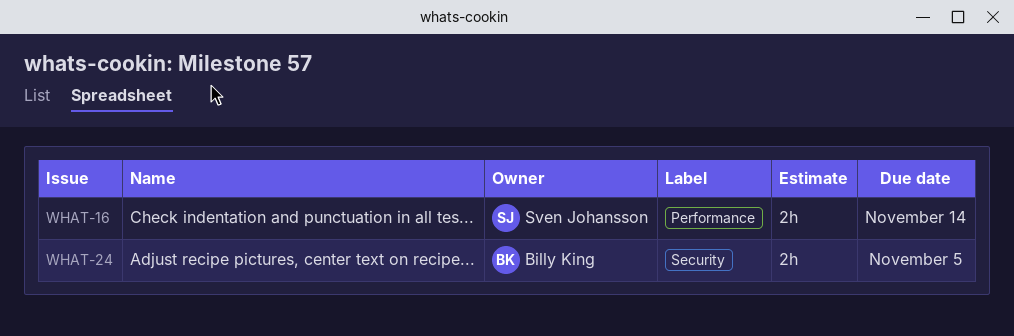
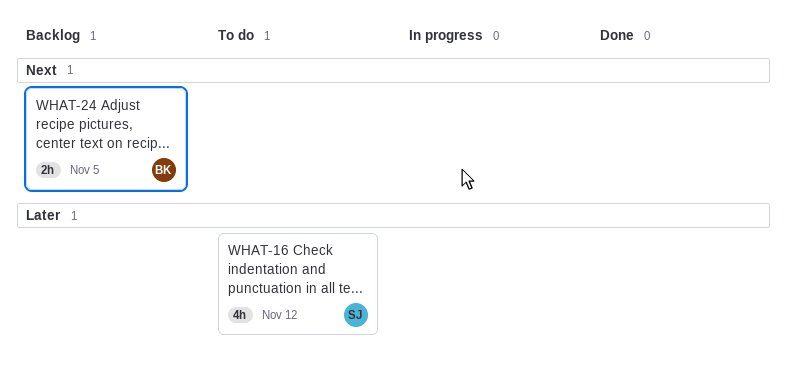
WHAT-16, estimate: 2h -> 4h
WHAT-16, due: Nov 14 -> Nov 12

